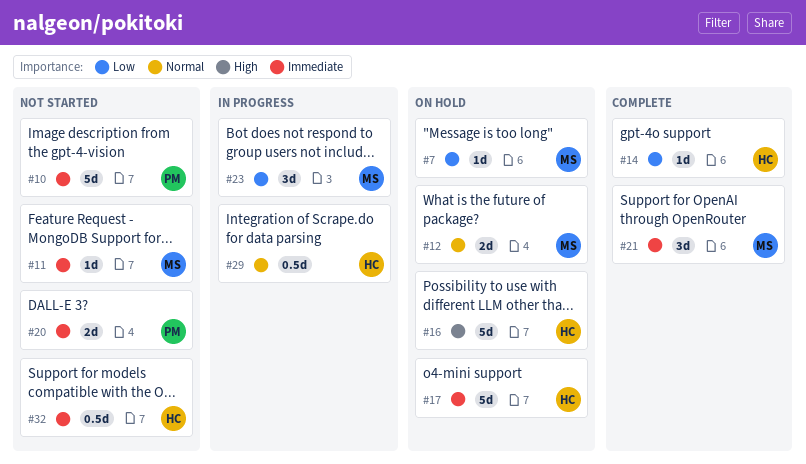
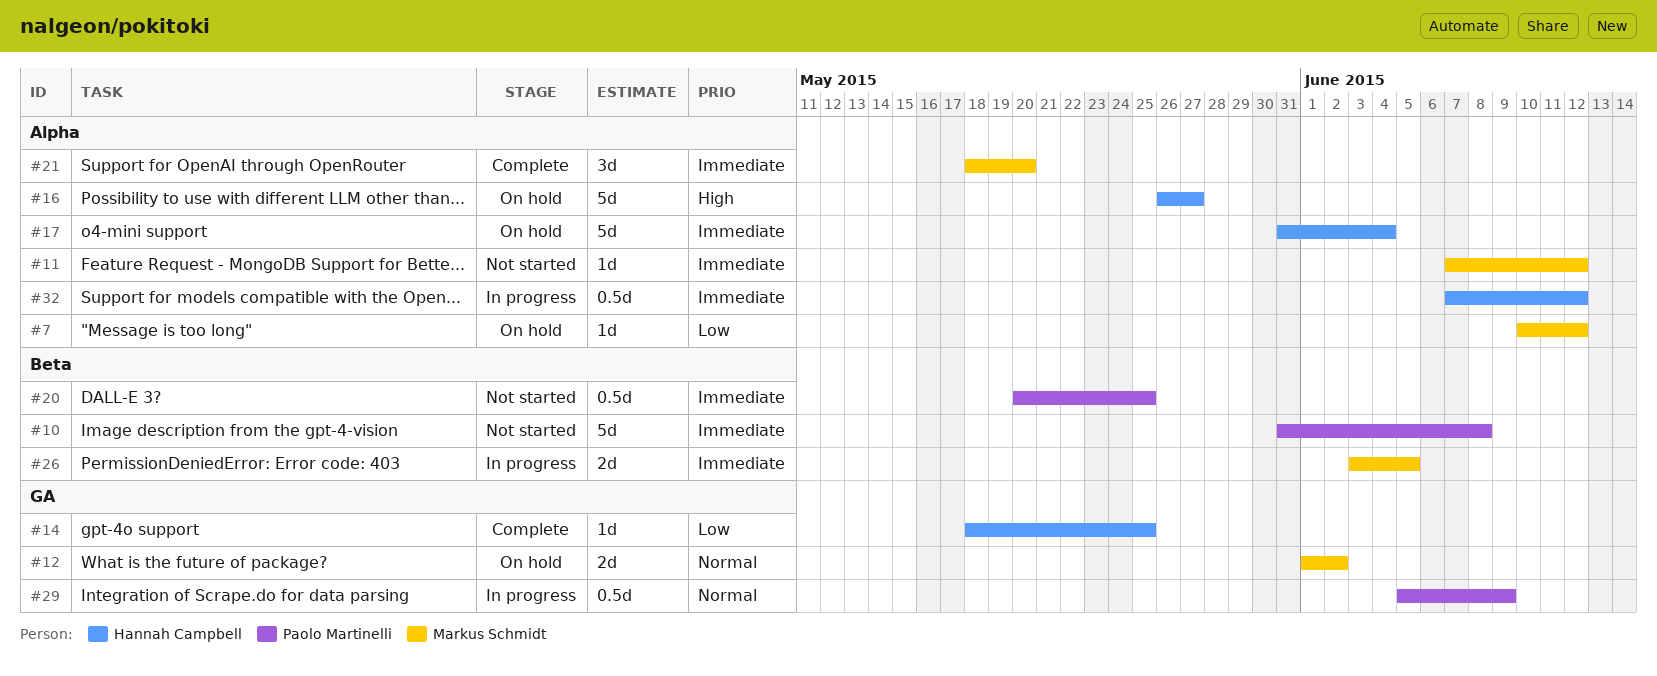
#20, estimate: 2d -> 0.5d
#23: present -> none
#26: none -> present
#29, owner: Hannah Campbell -> Paolo Martinelli
#32, status: Not started -> In progress

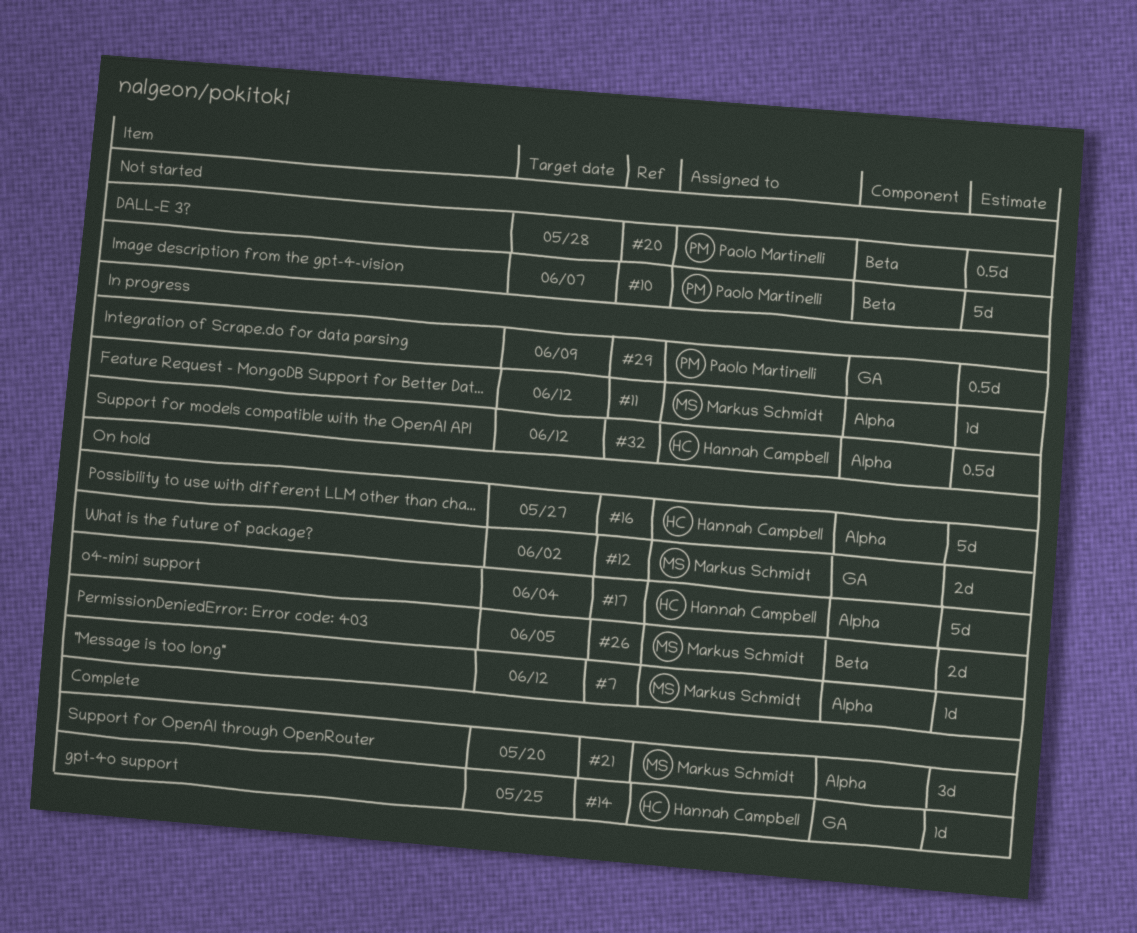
#10, due: Jun 8 -> Jun 7
#11, status: Not started -> In progress
#20, due: May 25 -> May 28
#26, status: In progress -> On hold

